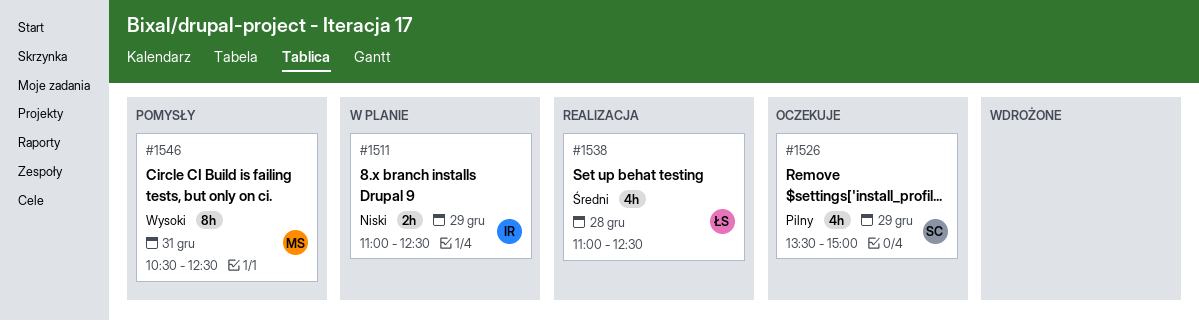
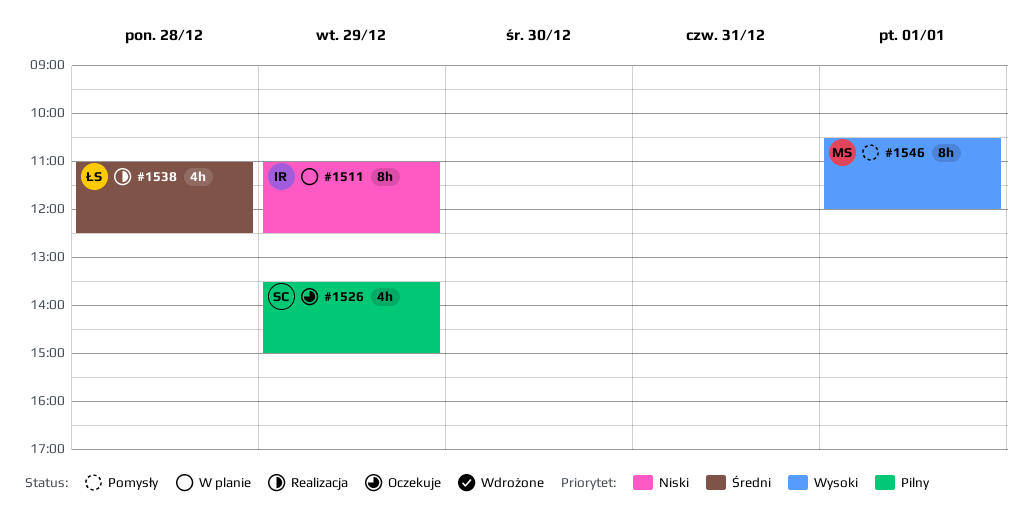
#1511, estimate: 2h -> 8h
#1546, day: Dec 31 -> Jan 1
#1546, ends: 12:30 -> 12:00

